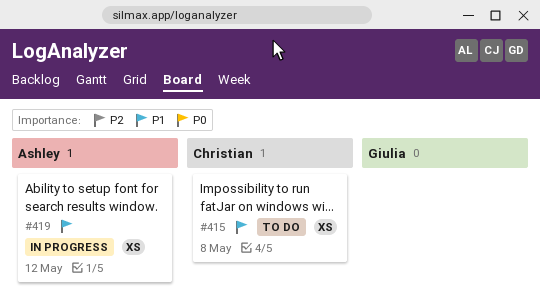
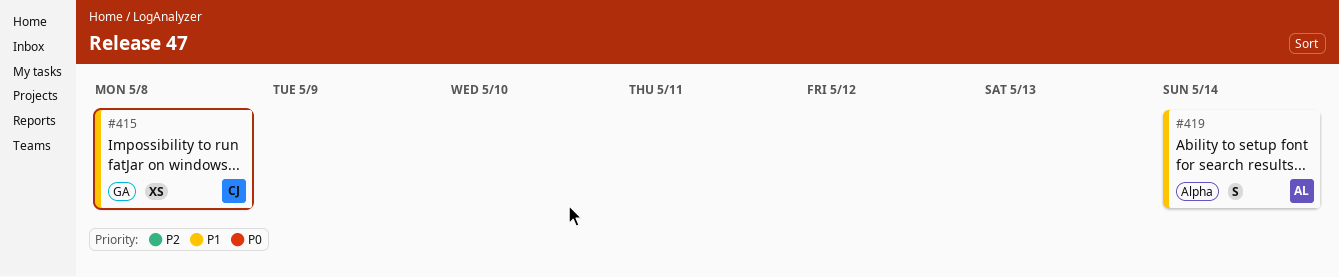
#419, estimate: XS -> S
#419, due: May 12 -> May 14

